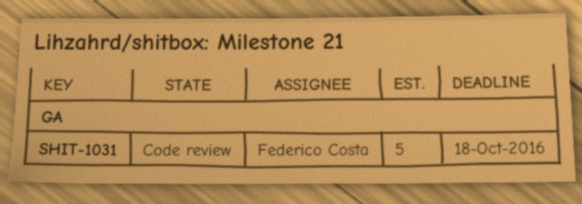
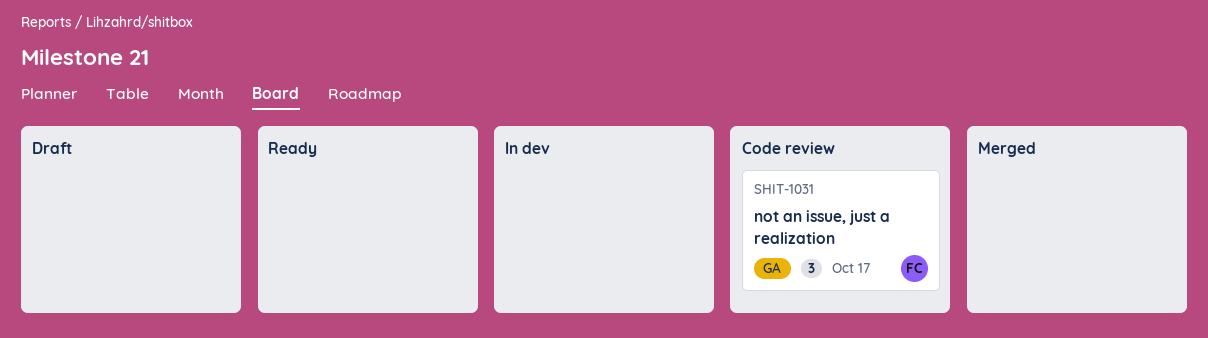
SHIT-1031, estimate: 5 -> 3
SHIT-1031, due: Oct 18 -> Oct 17

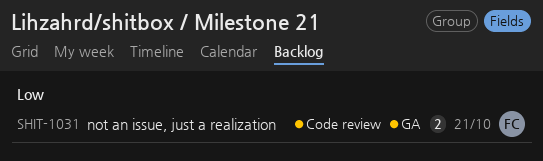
SHIT-1031, estimate: 3 -> 2
SHIT-1031, due: Oct 17 -> Oct 21

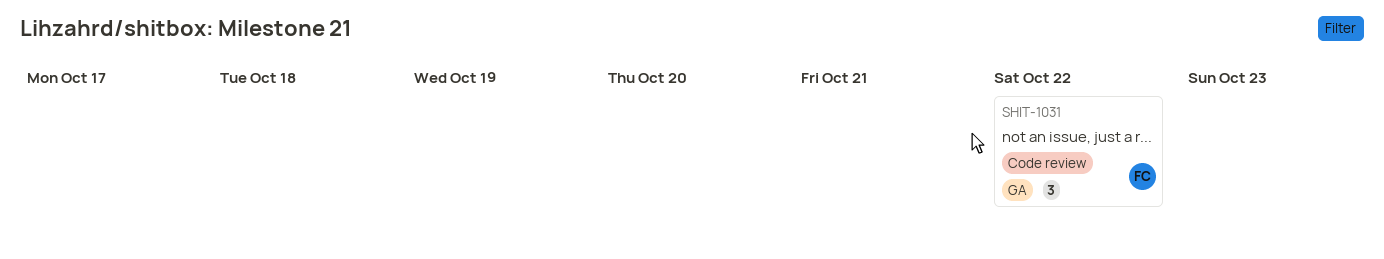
SHIT-1031, estimate: 2 -> 3
SHIT-1031, due: Oct 21 -> Oct 22

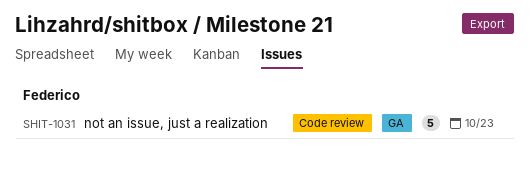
SHIT-1031, estimate: 3 -> 5
SHIT-1031, due: Oct 22 -> Oct 23

